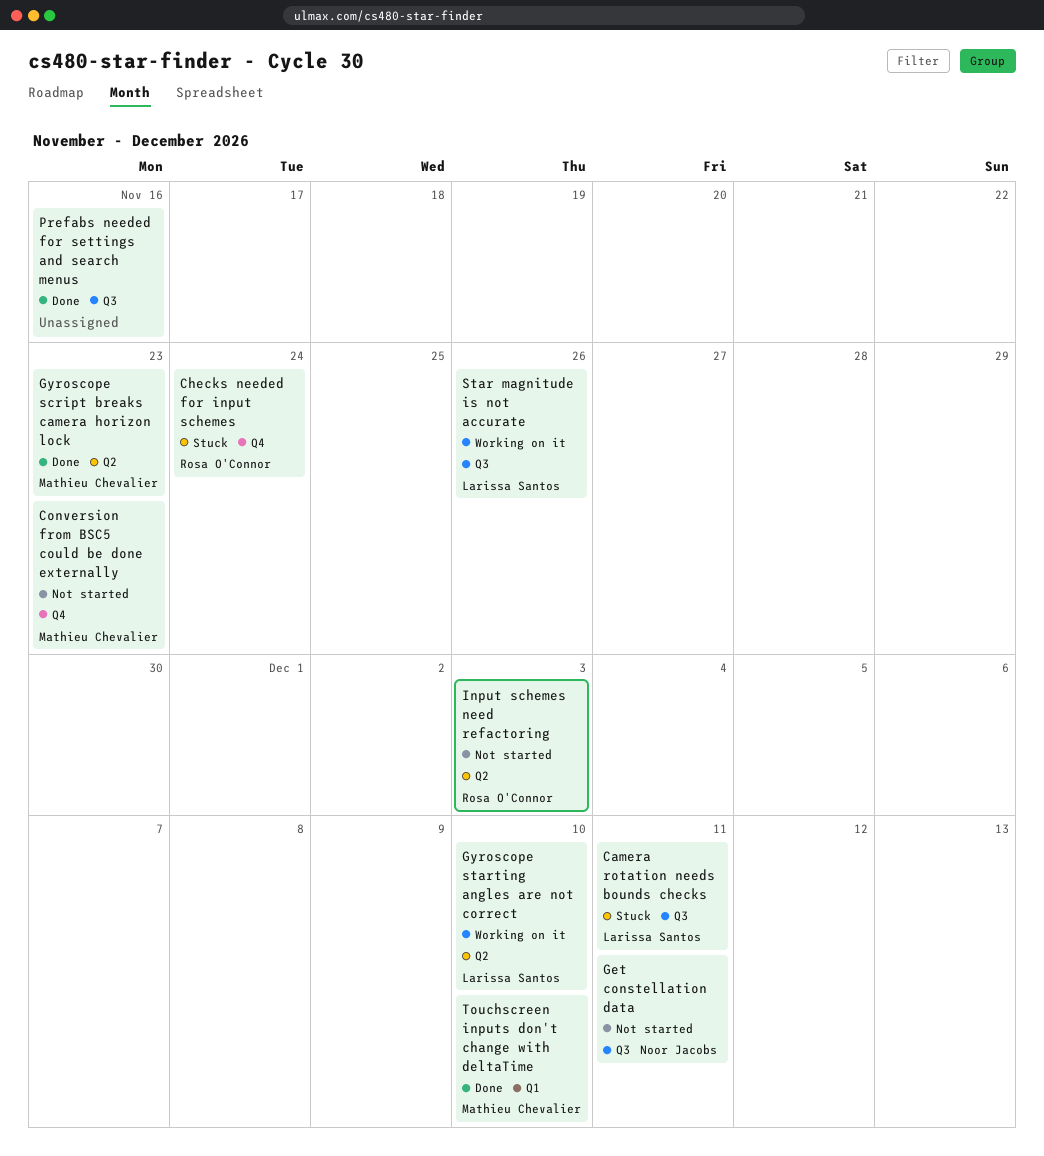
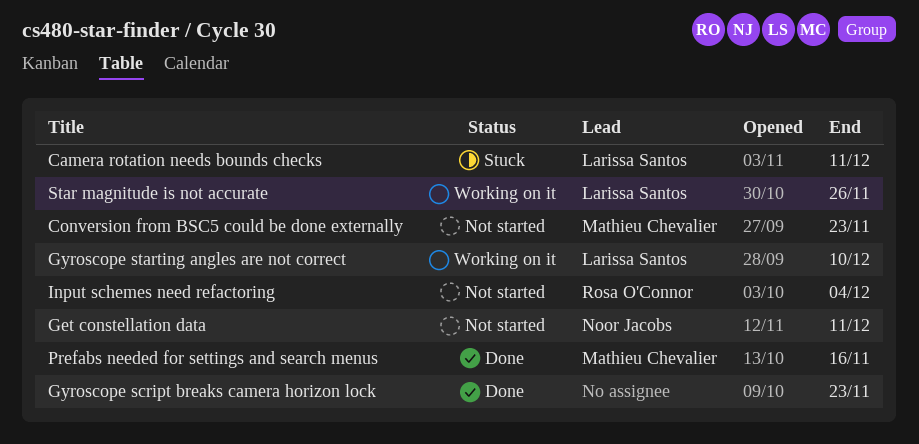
Checks needed for input schemes: present -> none
Gyroscope script breaks camera horizon lock, owner: Mathieu Chevalier -> none
Input schemes need refactoring, due: Dec 3 -> Dec 4
Prefabs needed for settings and search menus, owner: none -> Mathieu Chevalier
Touchscreen inputs don't change with deltaTime: present -> none

